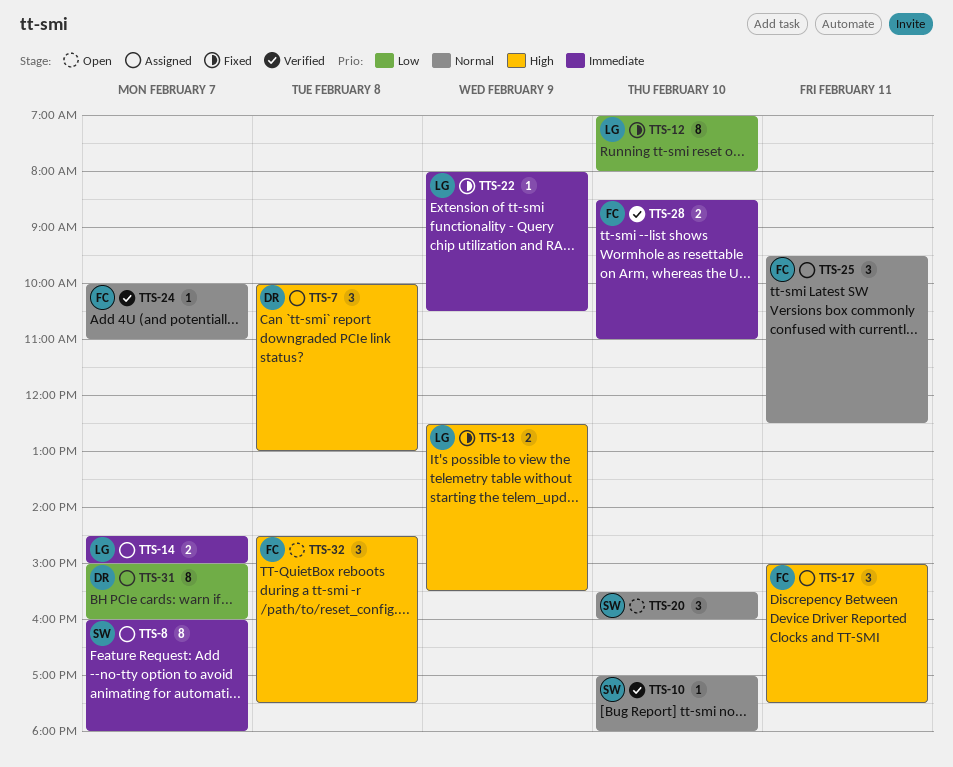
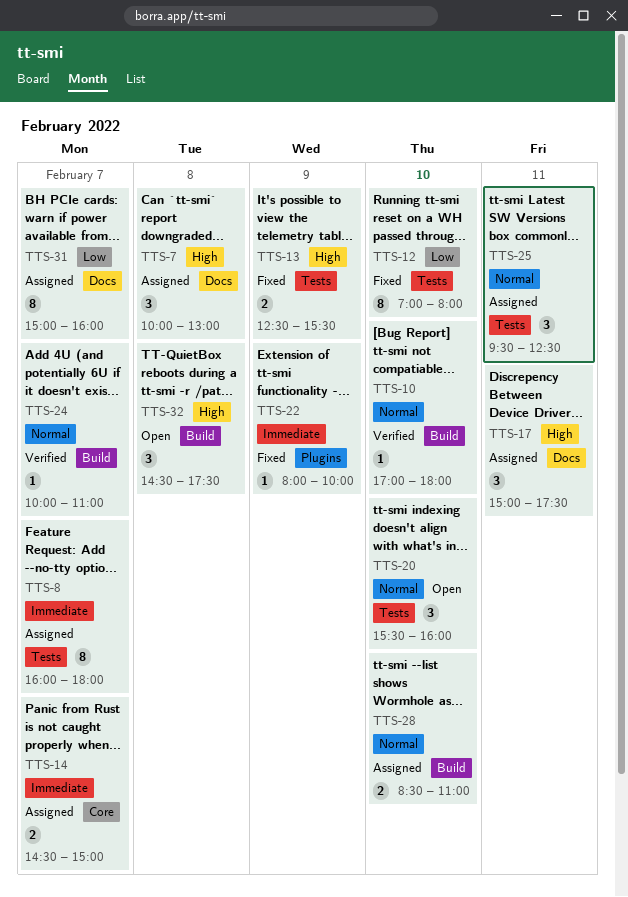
TTS-22, ends: 10:30 -> 10:00
TTS-28, status: Verified -> Assigned
TTS-28, priority: Immediate -> Normal

